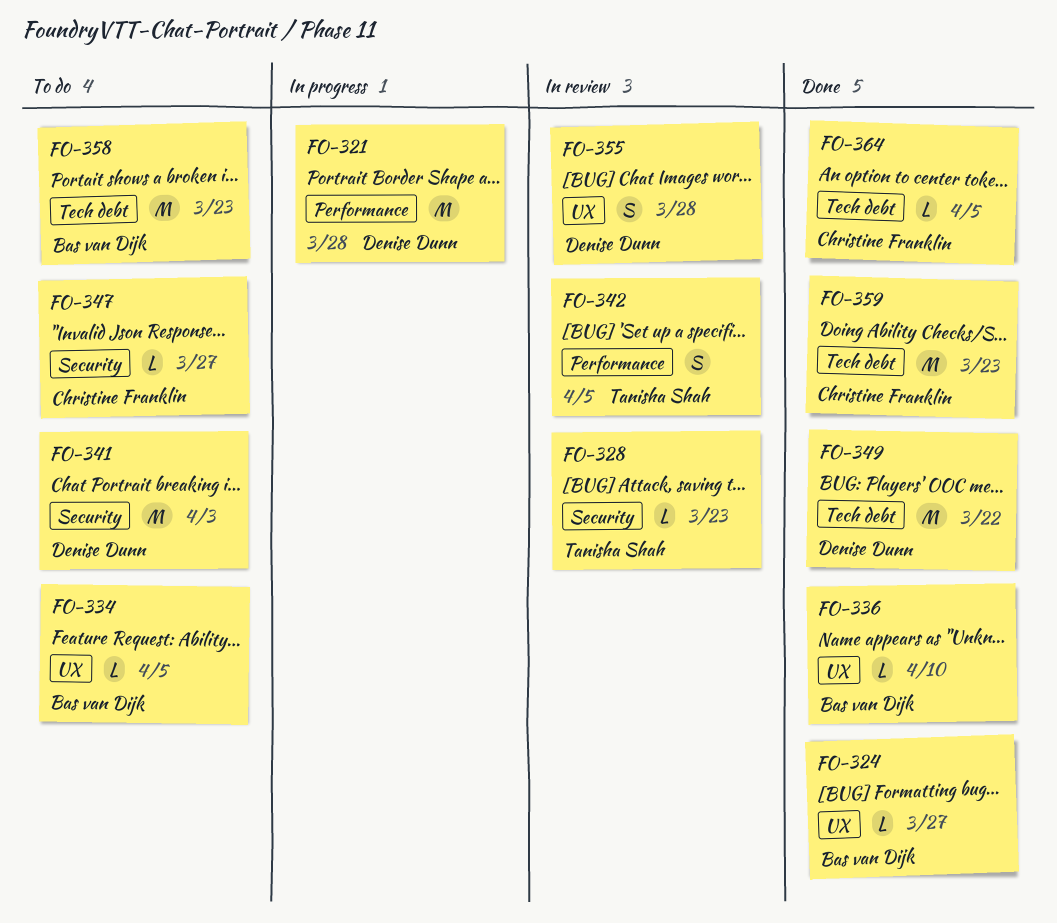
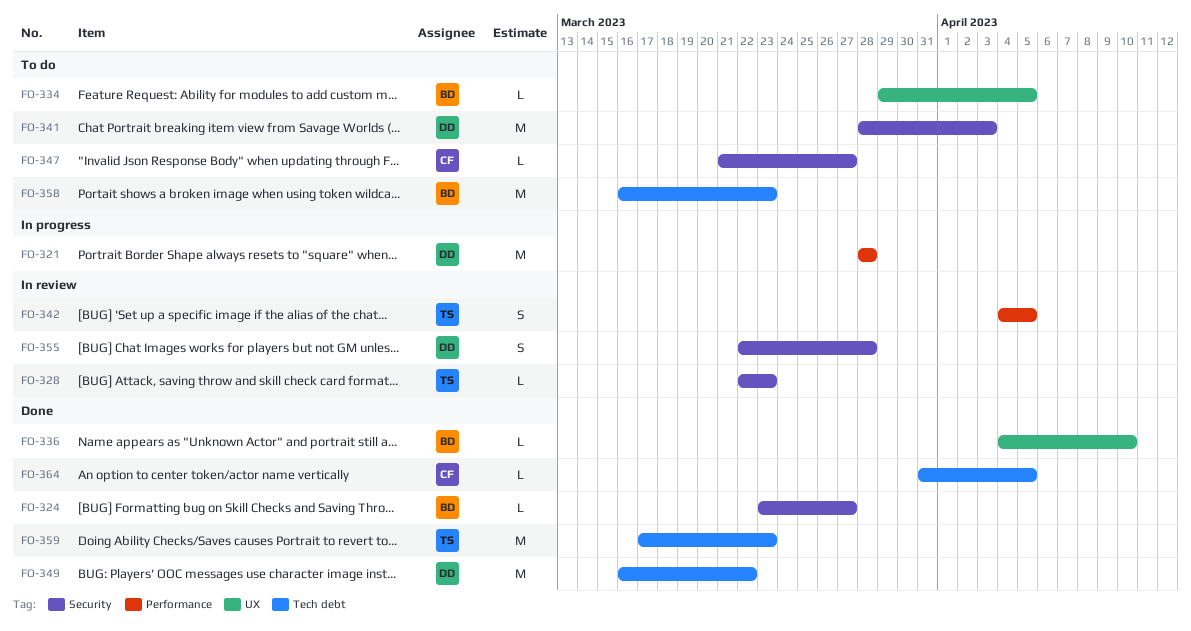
FO-324, label: UX -> Security
FO-355, label: UX -> Security
FO-359, owner: Christine Franklin -> Tanisha Shah

